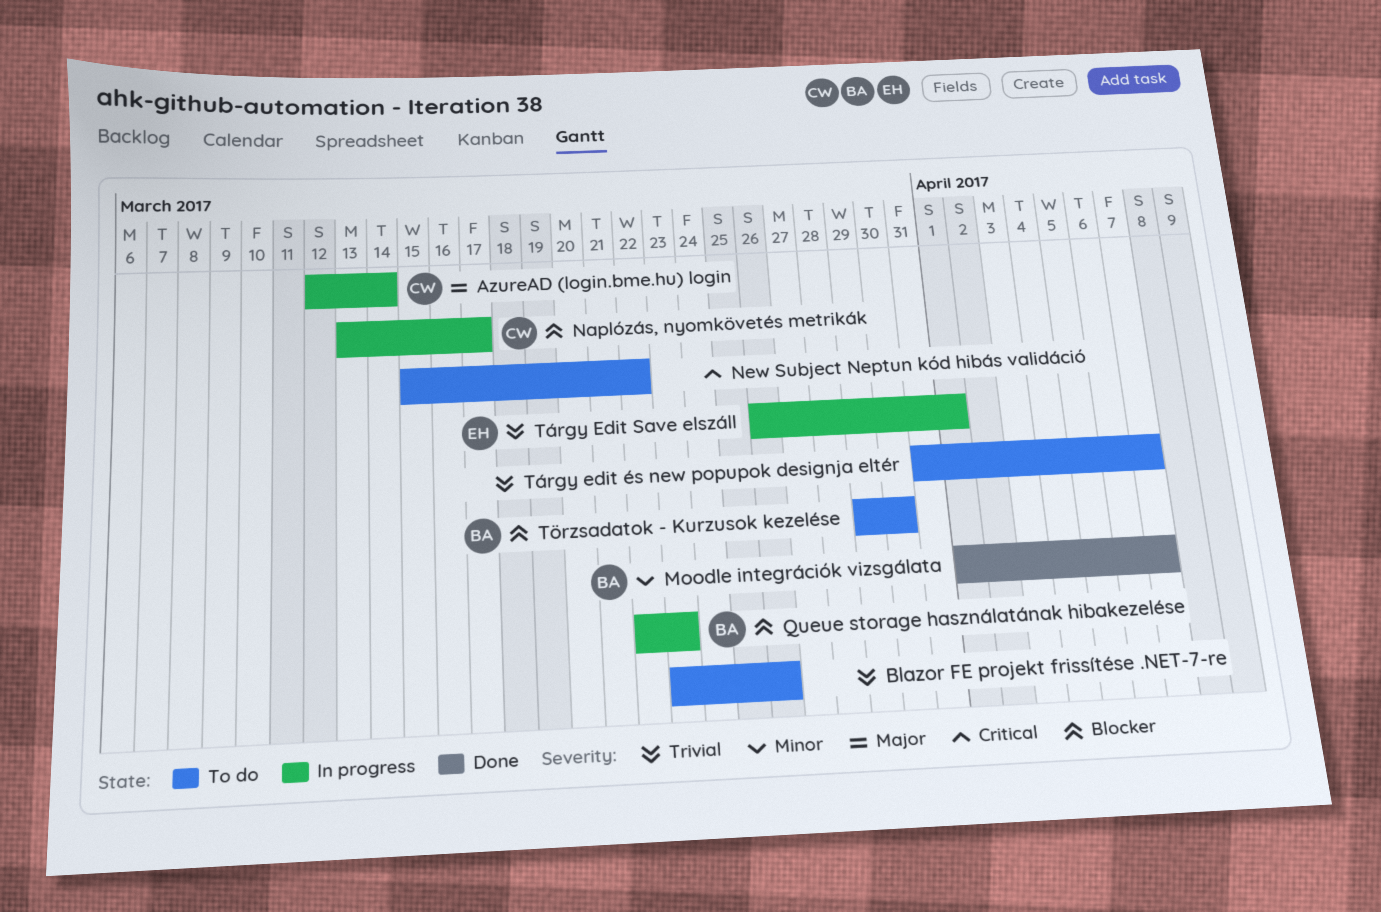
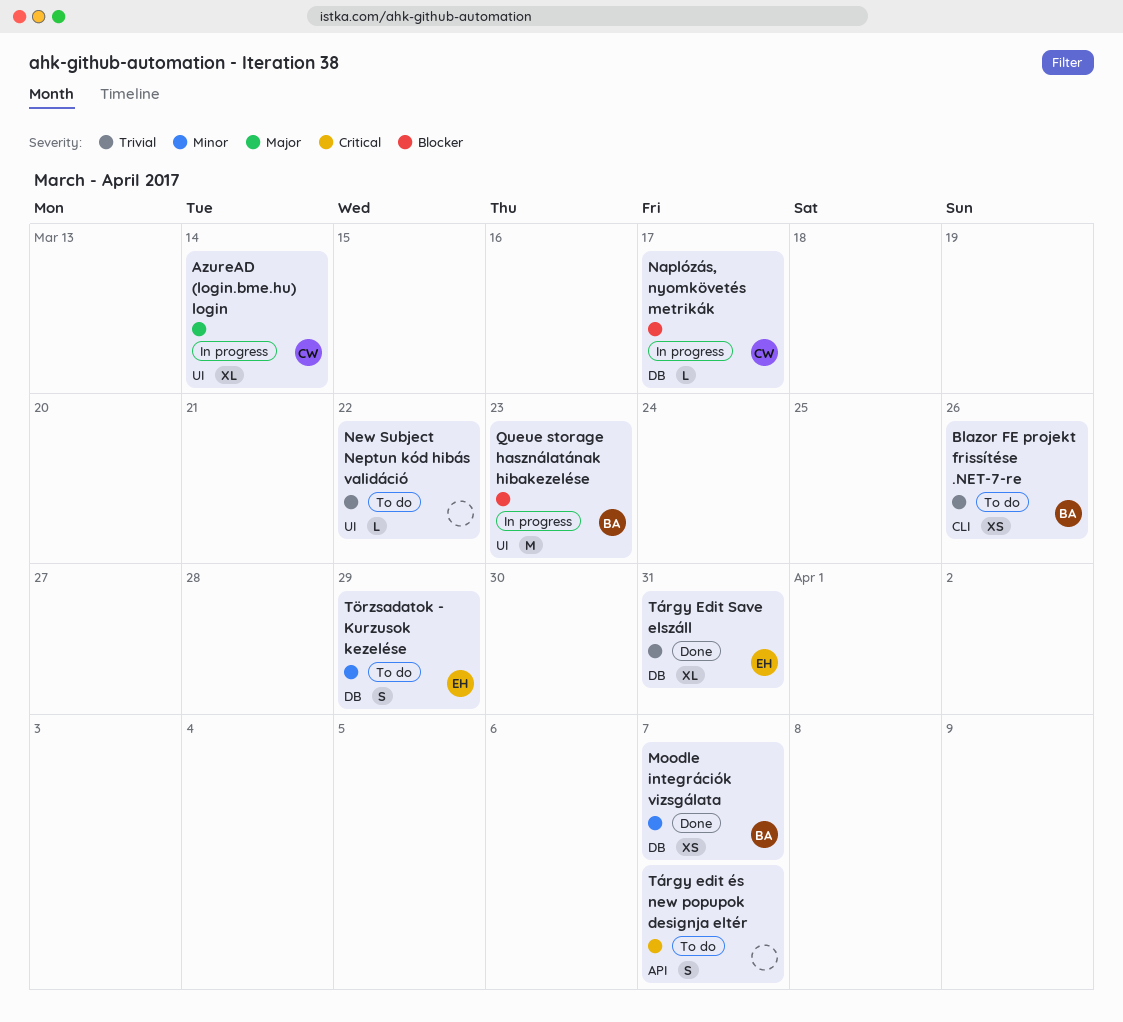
Blazor FE projekt frissítése .NET-7-re, owner: none -> BA
New Subject Neptun kód hibás validáció, priority: Critical -> Trivial
Tárgy Edit Save elszáll, status: In progress -> Done
Tárgy Edit Save elszáll, due: Apr 1 -> Mar 31
Tárgy edit és new popupok designja eltér, priority: Trivial -> Critical
Törzsadatok - Kurzusok kezelése, owner: BA -> EH
Törzsadatok - Kurzusok kezelése, priority: Blocker -> Minor
Törzsadatok - Kurzusok kezelése, due: Mar 30 -> Mar 29

